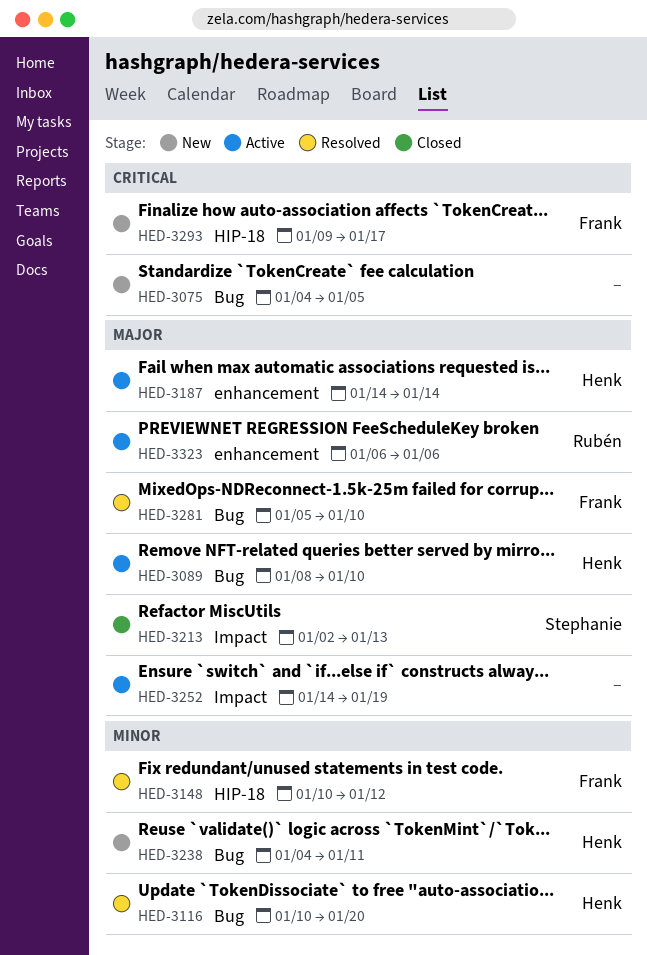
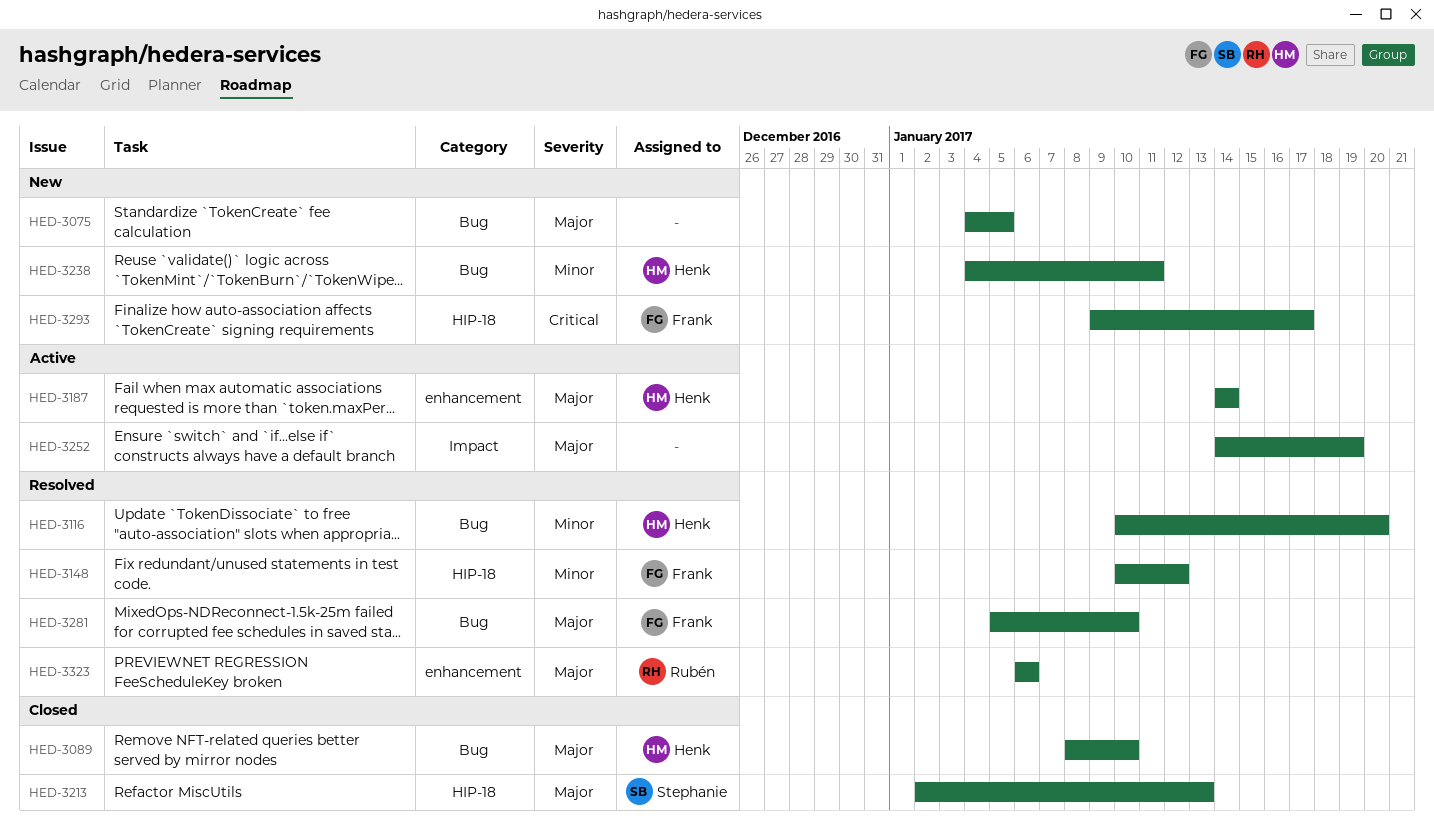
HED-3075, priority: Critical -> Major
HED-3089, status: Active -> Closed
HED-3213, label: Impact -> HIP-18
HED-3323, status: Active -> Resolved

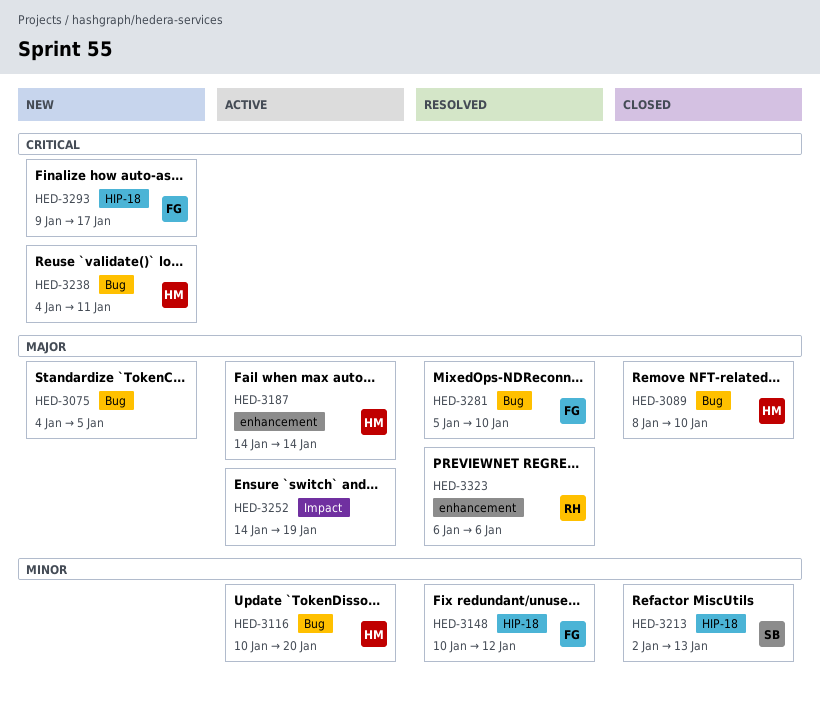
HED-3116, status: Resolved -> Active
HED-3213, priority: Major -> Minor
HED-3238, priority: Minor -> Critical

